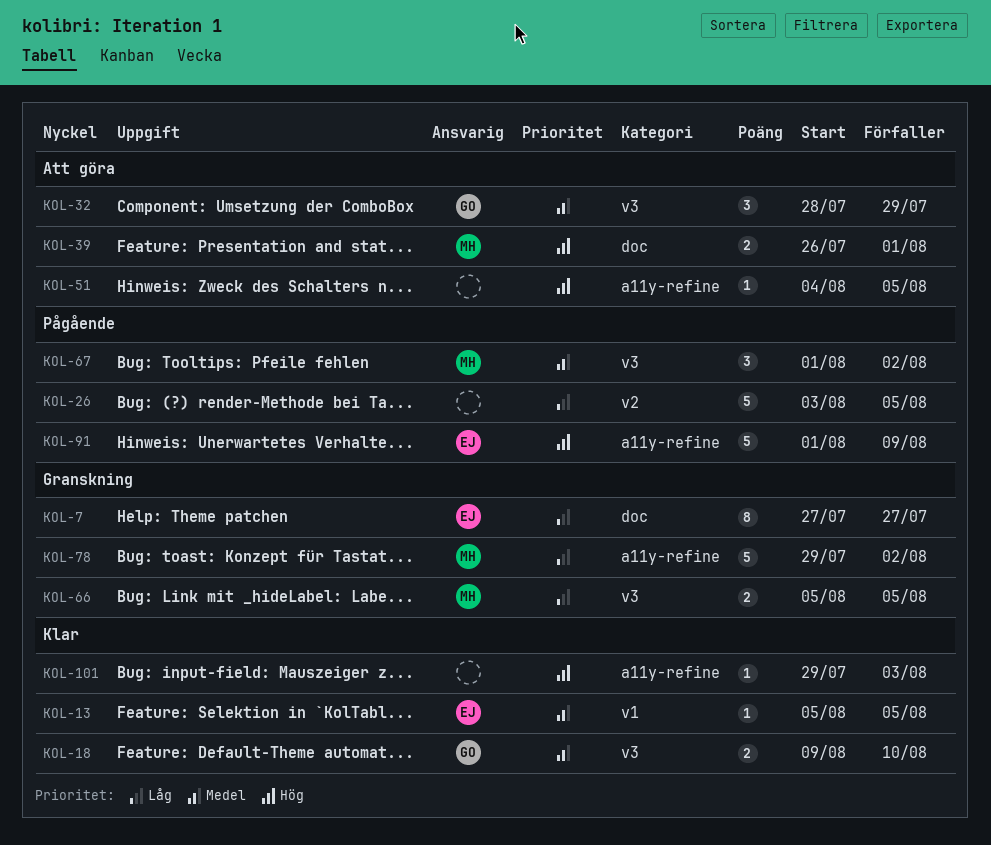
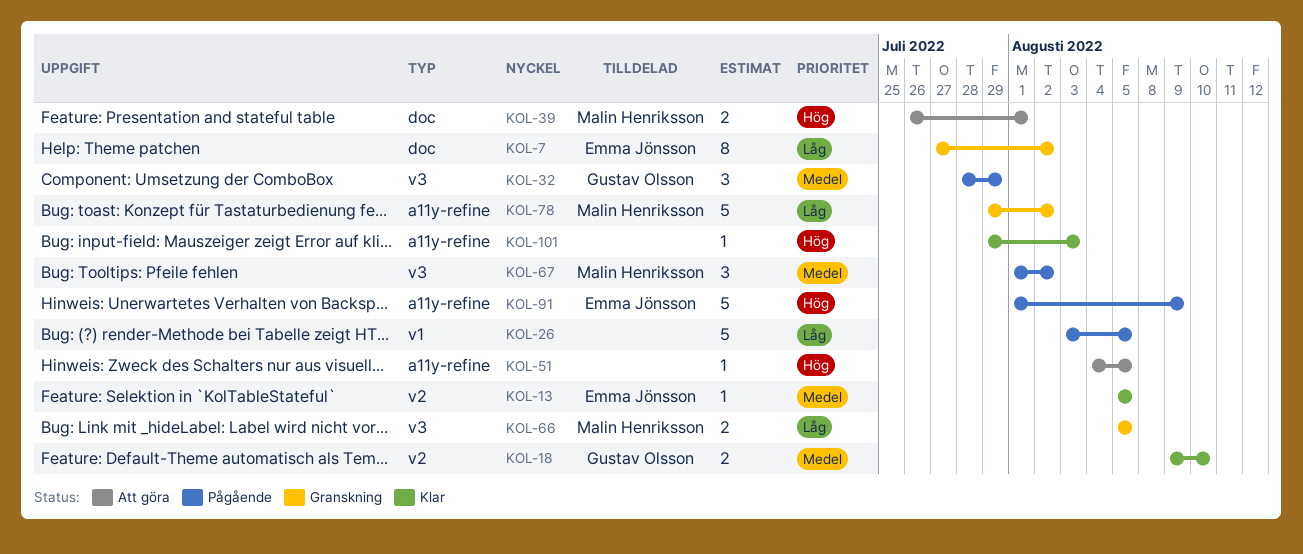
KOL-7, due: Jul 27 -> Aug 2
KOL-13, label: v1 -> v2
KOL-18, label: v3 -> v2
KOL-26, label: v2 -> v1
KOL-32, status: Att göra -> Pågående

